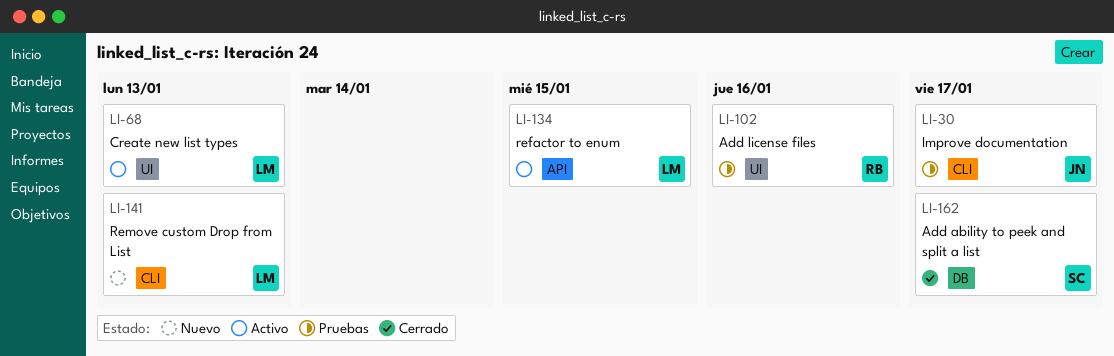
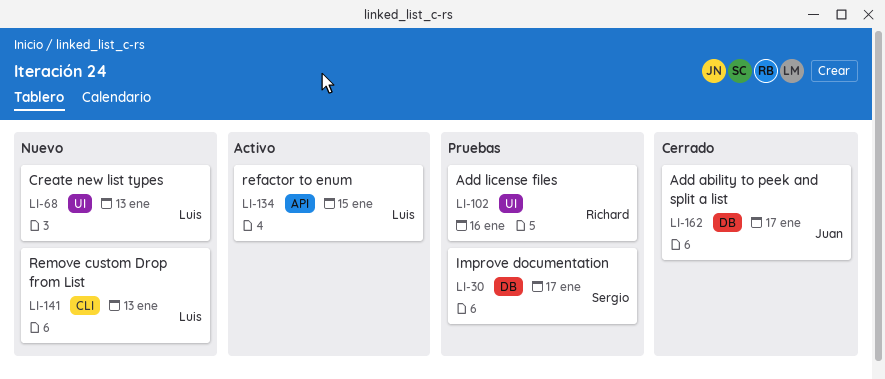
LI-30, owner: Juan -> Sergio
LI-30, label: CLI -> DB
LI-68, status: Activo -> Nuevo
LI-162, owner: Sergio -> Juan

